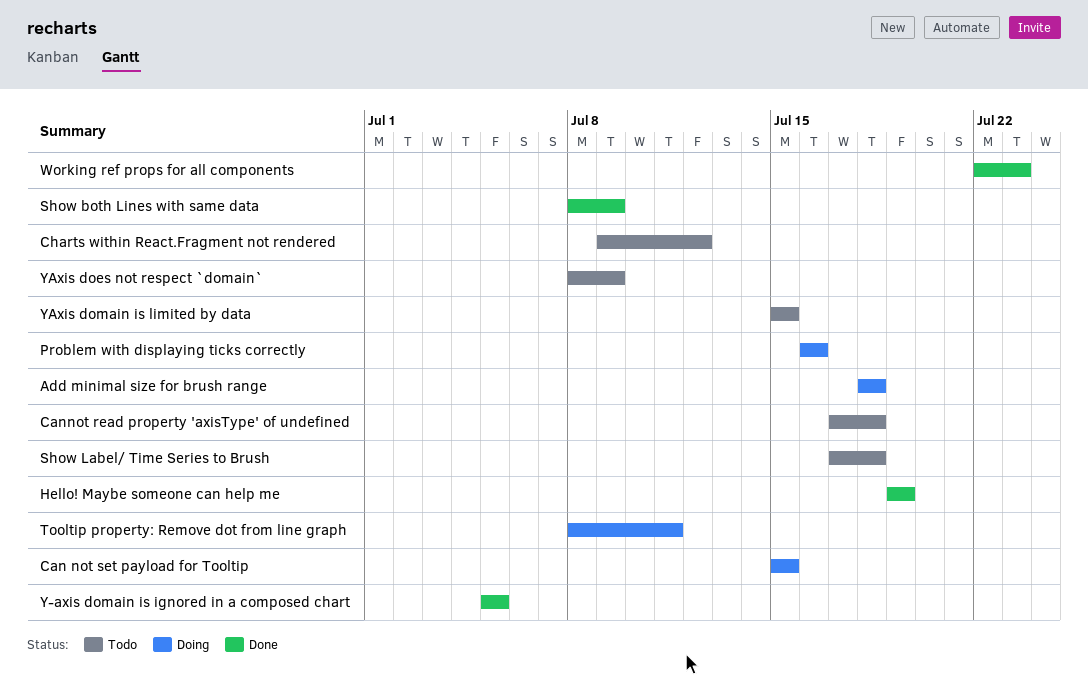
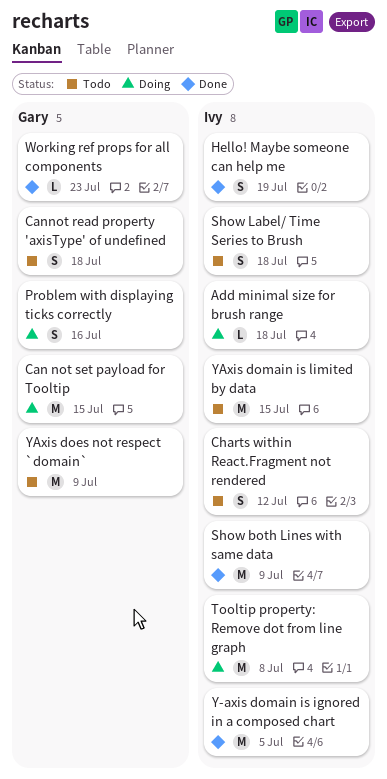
Tooltip property: Remove dot from line graph, due: Jul 11 -> Jul 8

